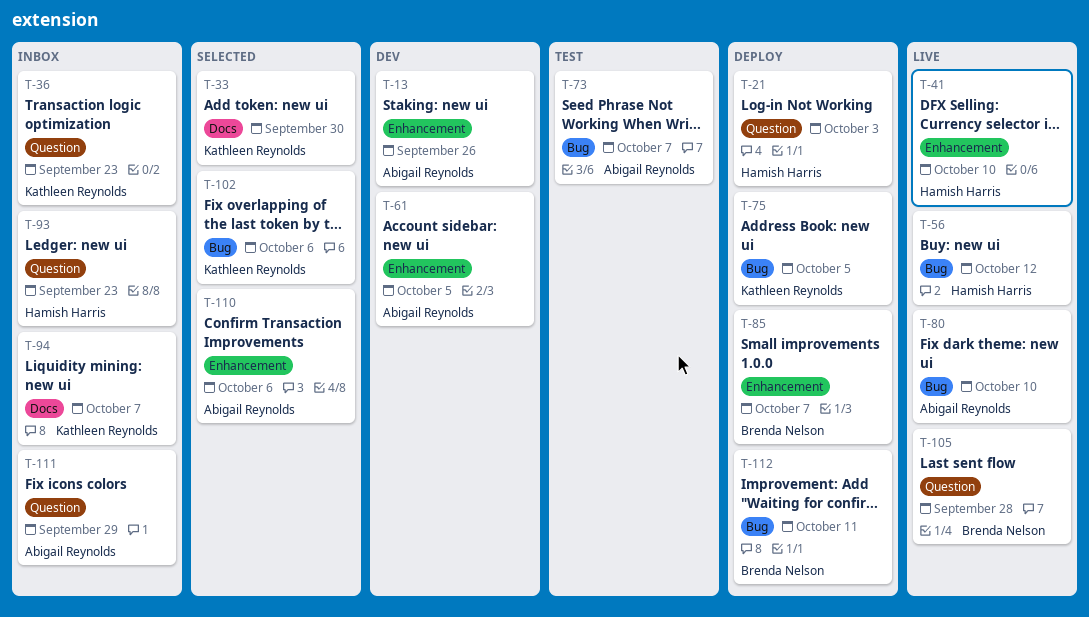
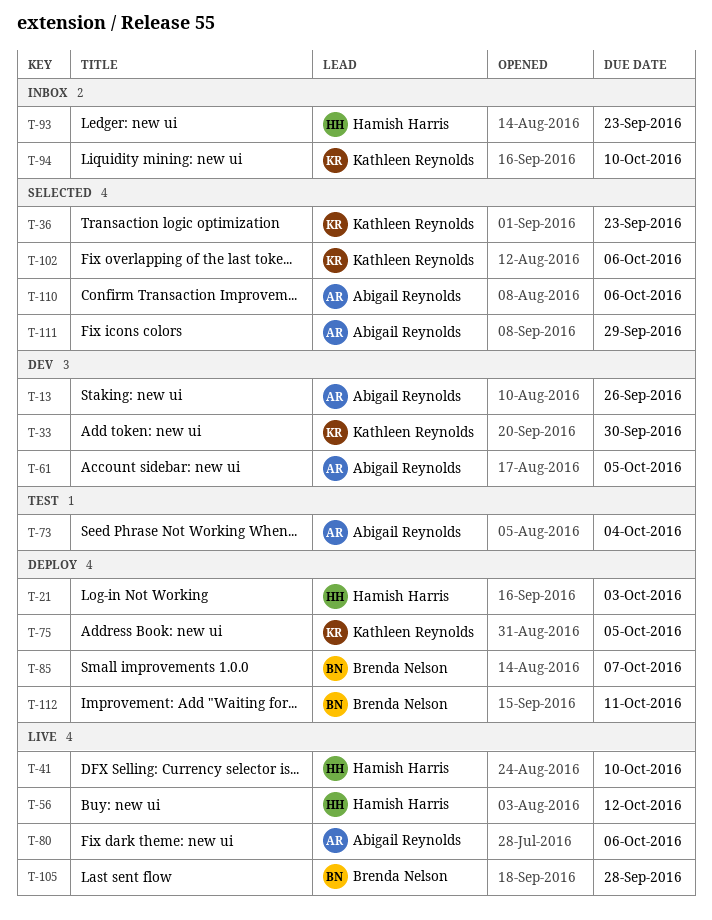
T-33, status: Selected -> Dev
T-36, status: Inbox -> Selected
T-73, due: Oct 7 -> Oct 4
T-80, due: Oct 10 -> Oct 6
T-94, due: Oct 7 -> Oct 10
T-111, status: Inbox -> Selected

